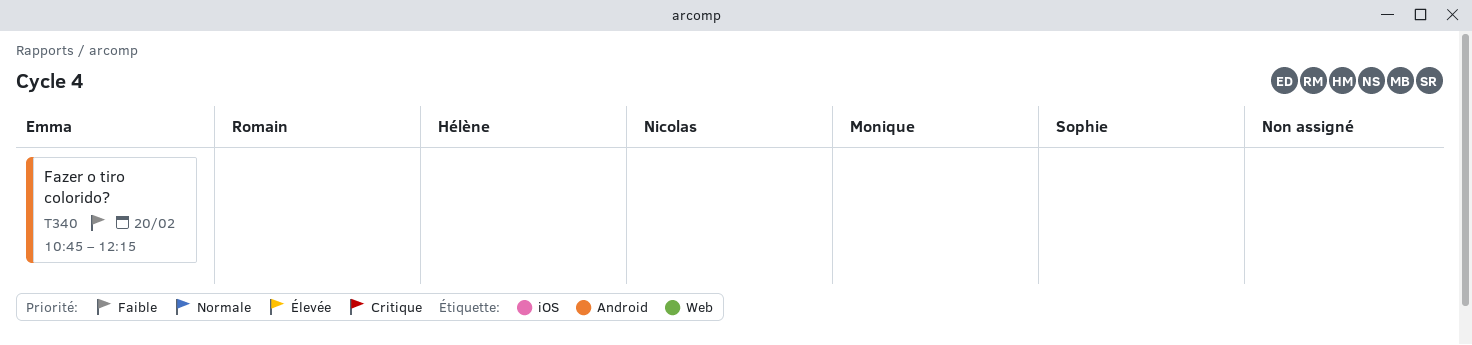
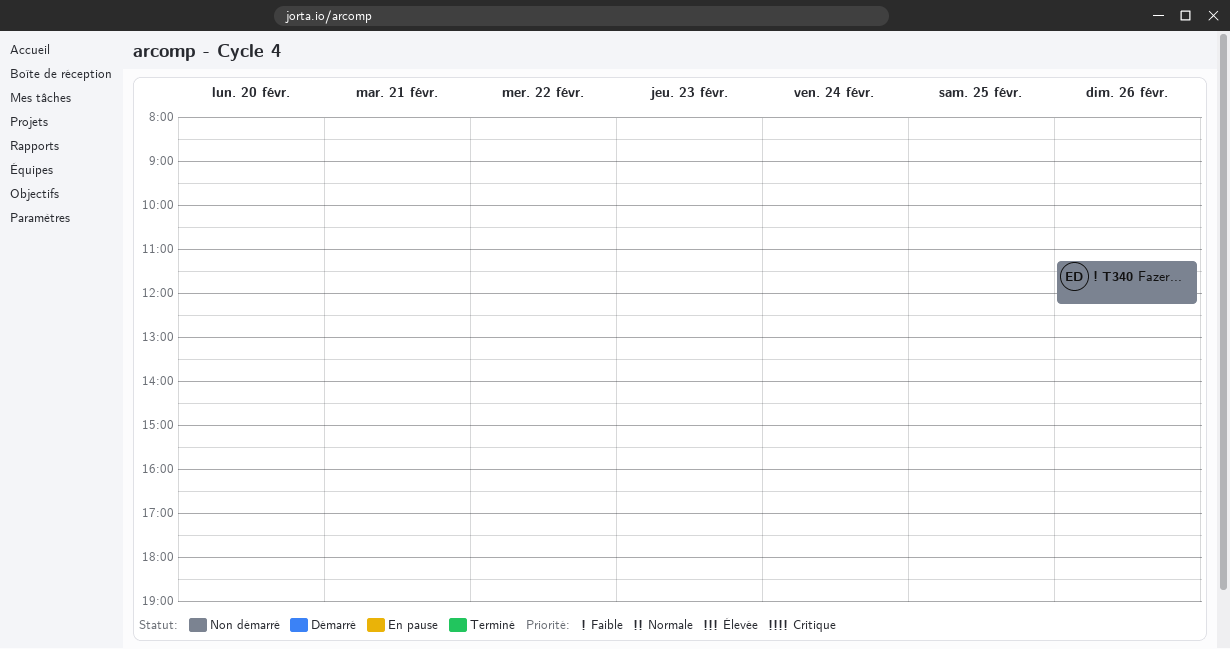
T340, day: Feb 20 -> Feb 26
T340, begins: 10:45 -> 11:15

